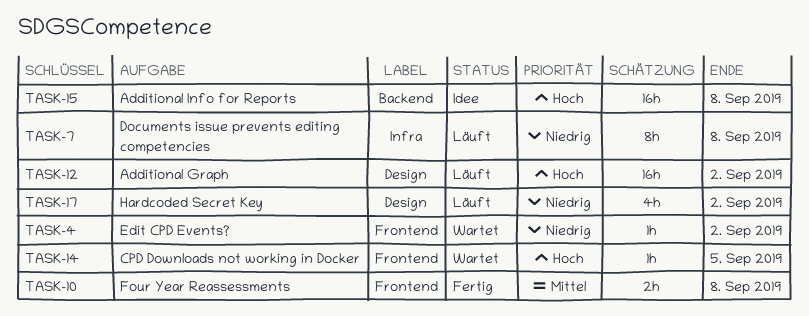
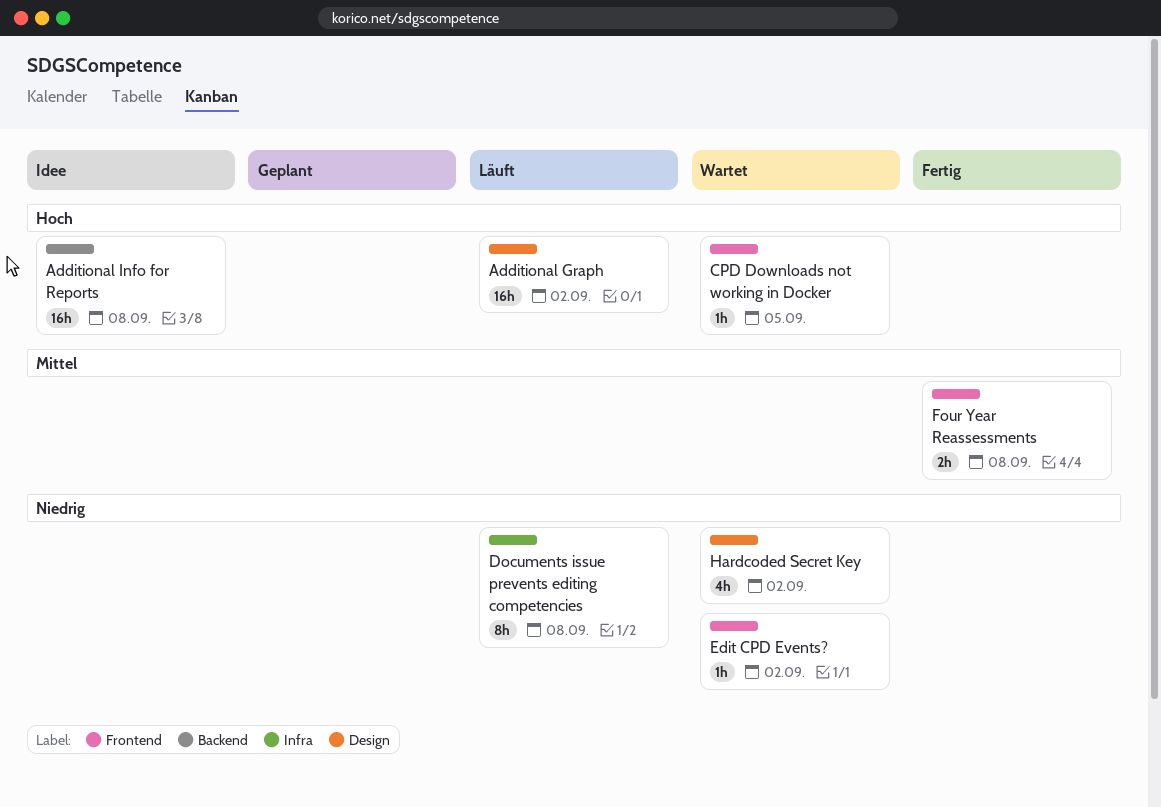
Hardcoded Secret Key, status: Läuft -> Wartet

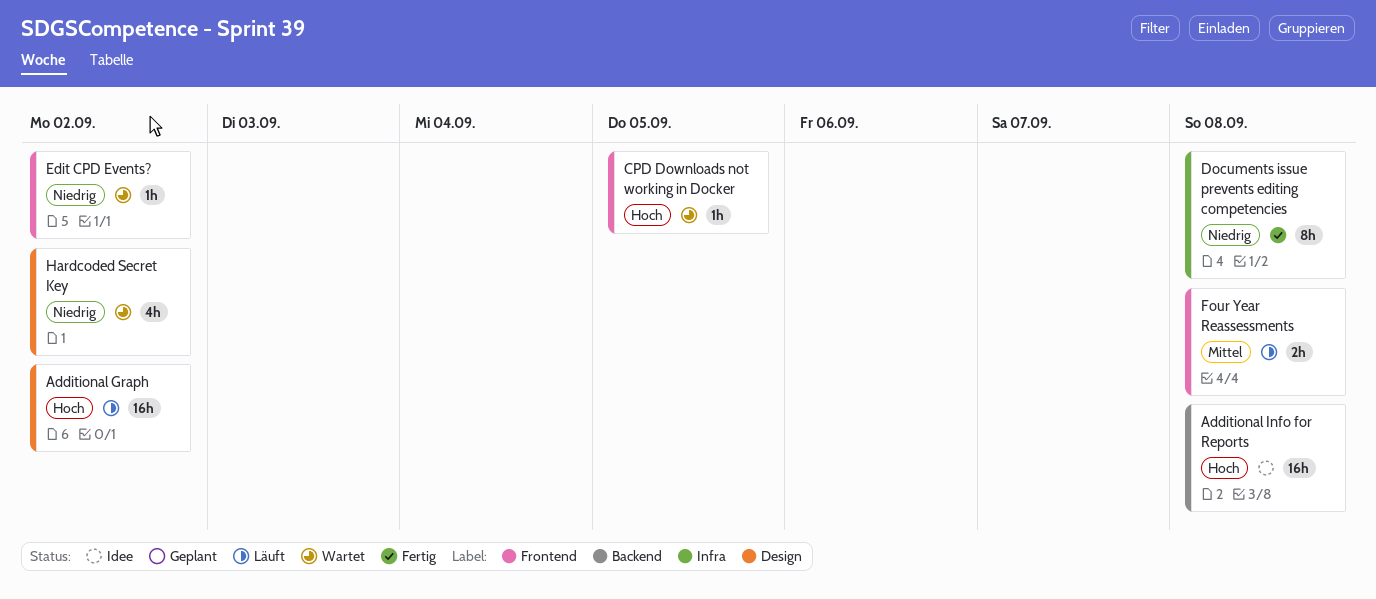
Documents issue prevents editing competencies, status: Läuft -> Fertig
Four Year Reassessments, status: Fertig -> Läuft

